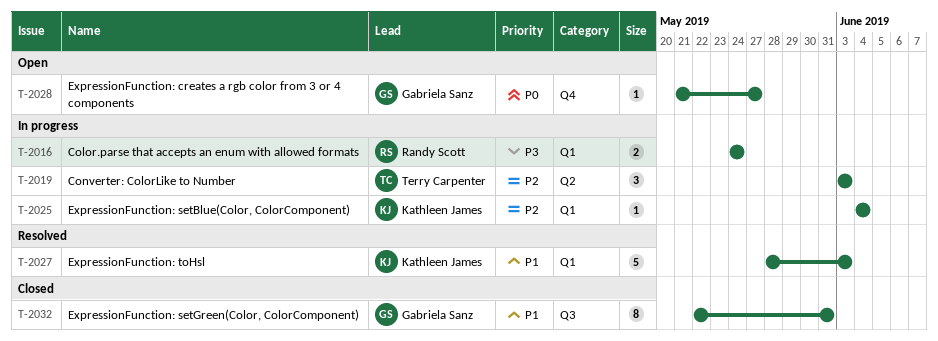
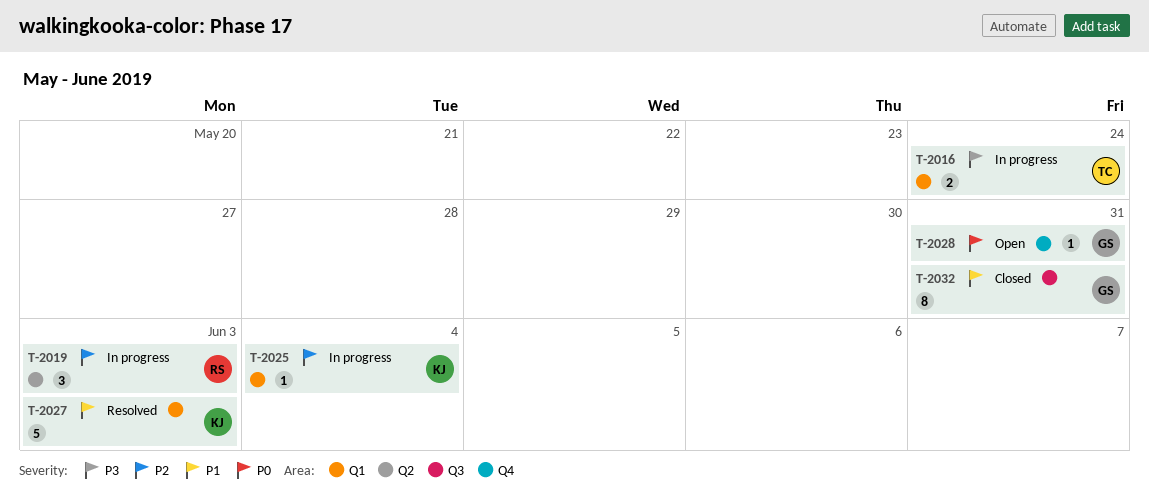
T-2016, owner: Randy Scott -> Terry Carpenter
T-2019, owner: Terry Carpenter -> Randy Scott
T-2028, due: May 27 -> May 31

